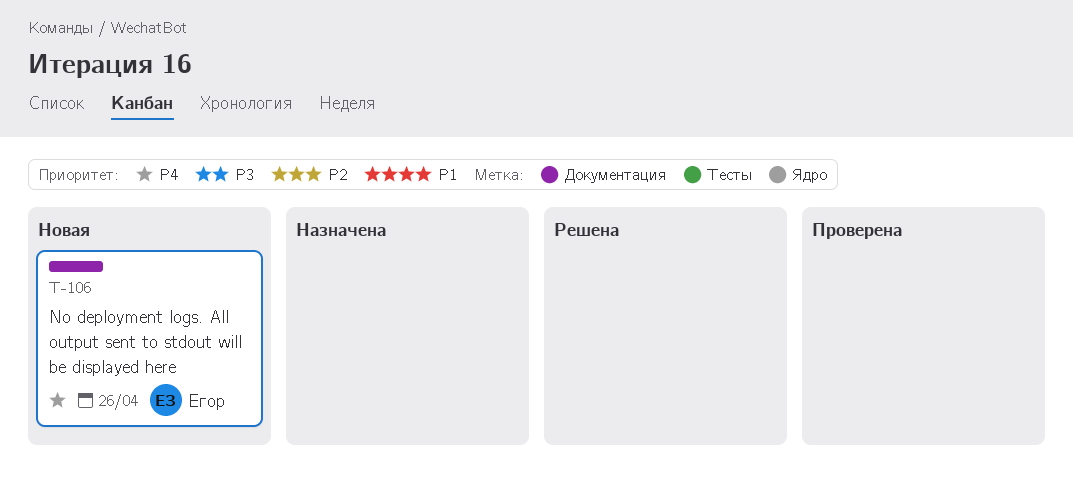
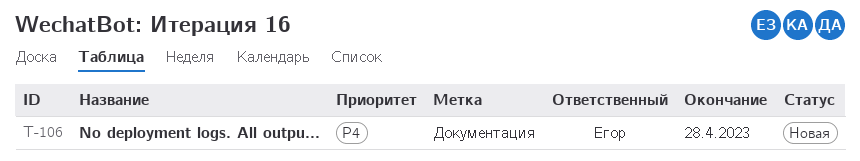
T-106, due: Apr 26 -> Apr 28

